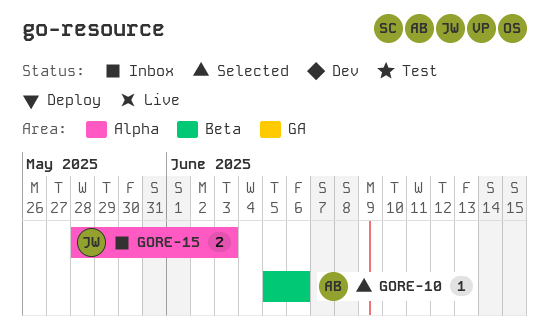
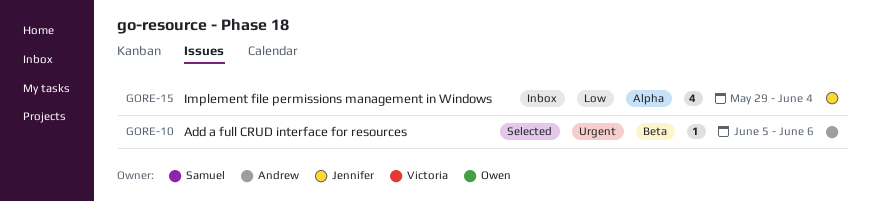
GORE-15, estimate: 2 -> 4
GORE-15, start: May 28 -> May 29
GORE-15, due: Jun 3 -> Jun 4

